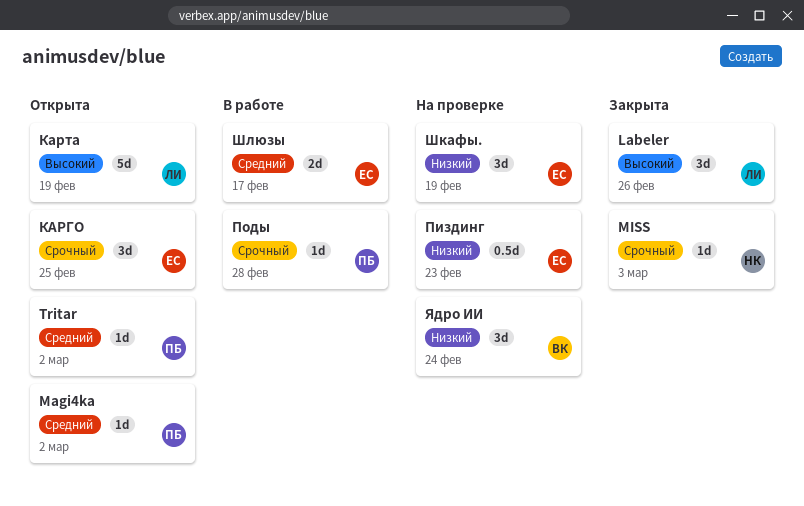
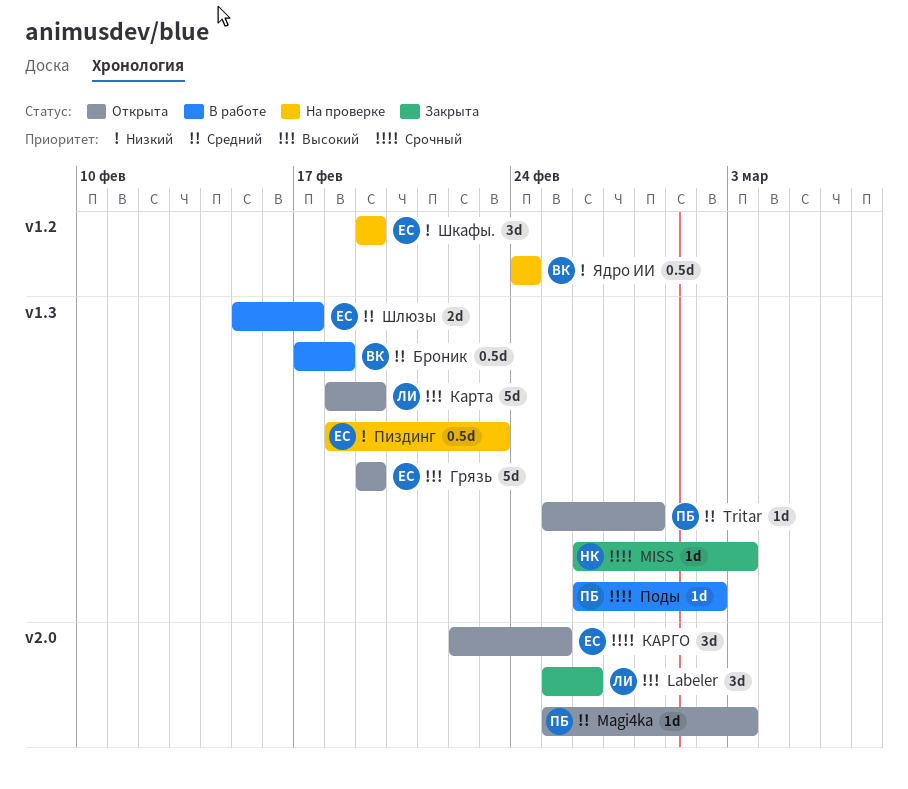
Magi4ka, due: Mar 2 -> Mar 3
Tritar, due: Mar 2 -> Feb 28
Броник: none -> present
Грязь: none -> present
Поды, due: Feb 28 -> Mar 2
Ядро ИИ, estimate: 3d -> 0.5d

